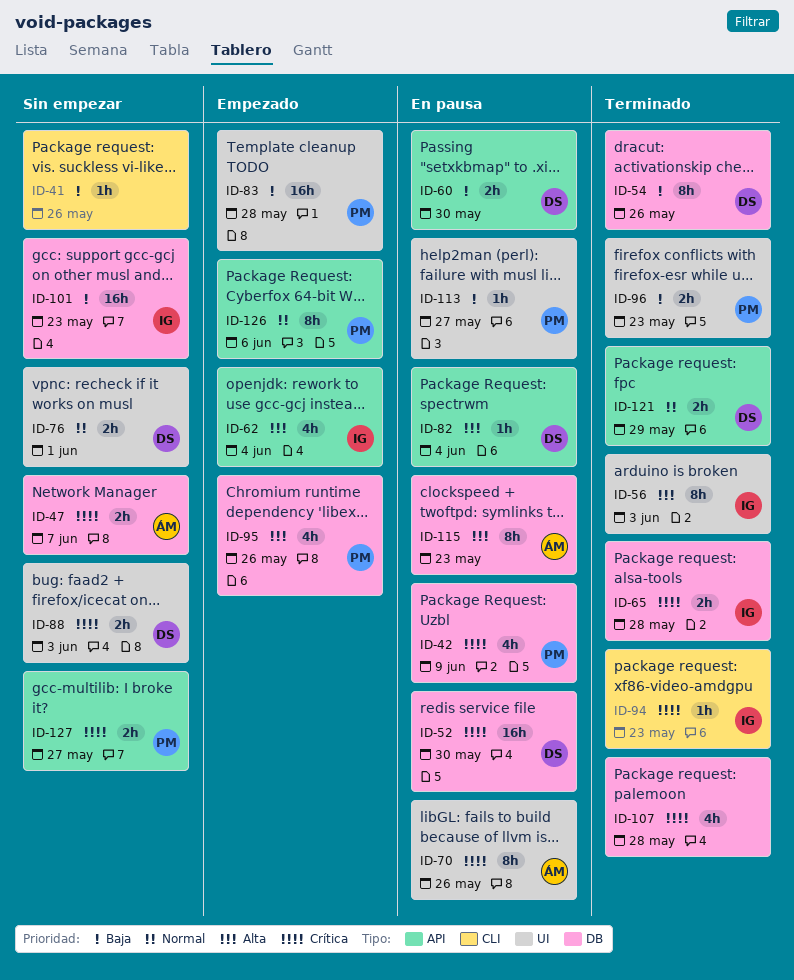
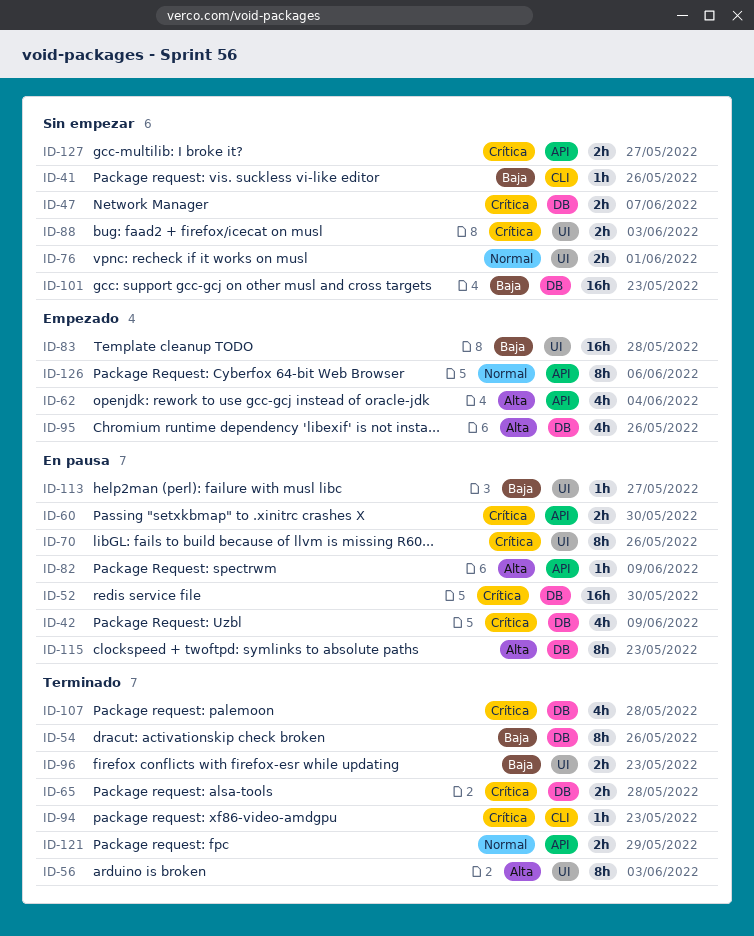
ID-60, priority: Baja -> Crítica
ID-82, due: Jun 4 -> Jun 9

